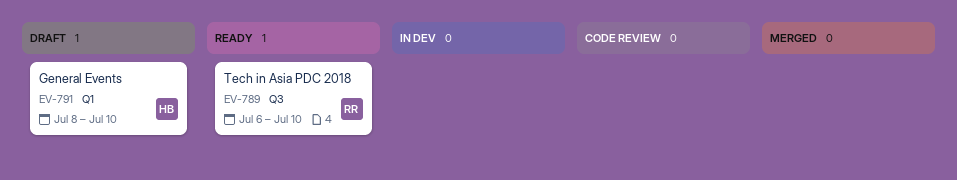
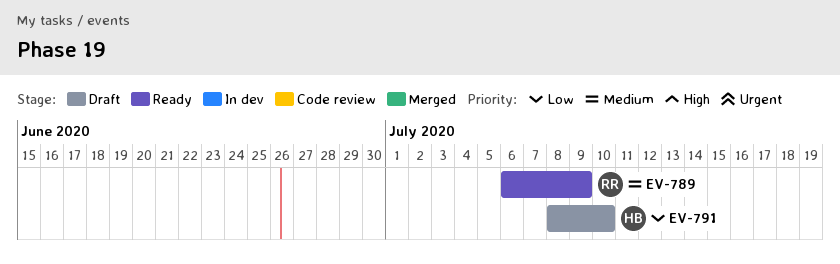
EV-789, due: Jul 10 -> Jul 9

